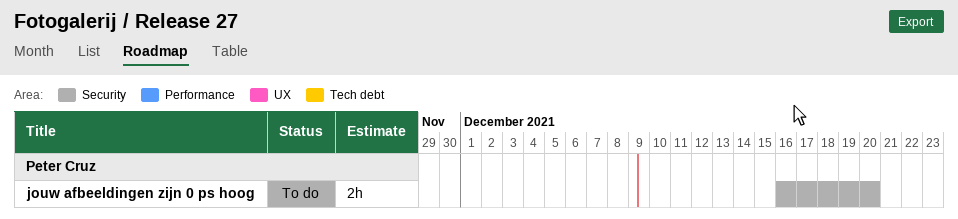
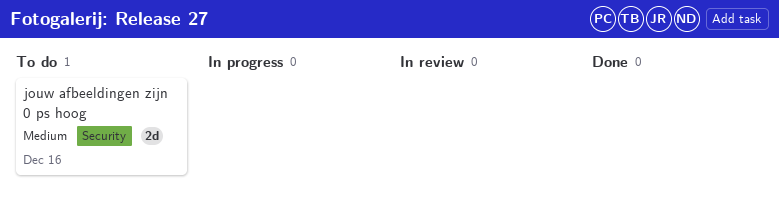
jouw afbeeldingen zijn 0 ps hoog, estimate: 2h -> 2d
jouw afbeeldingen zijn 0 ps hoog, due: Dec 20 -> Dec 16

